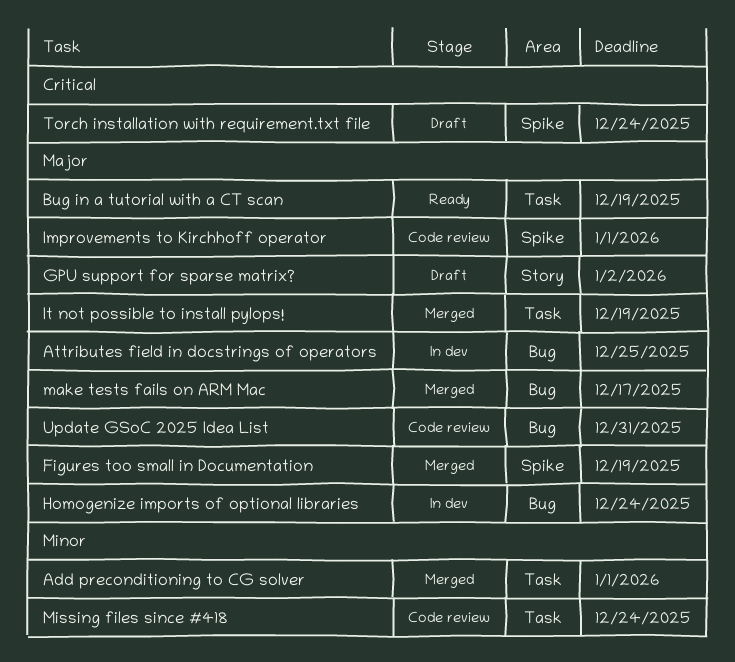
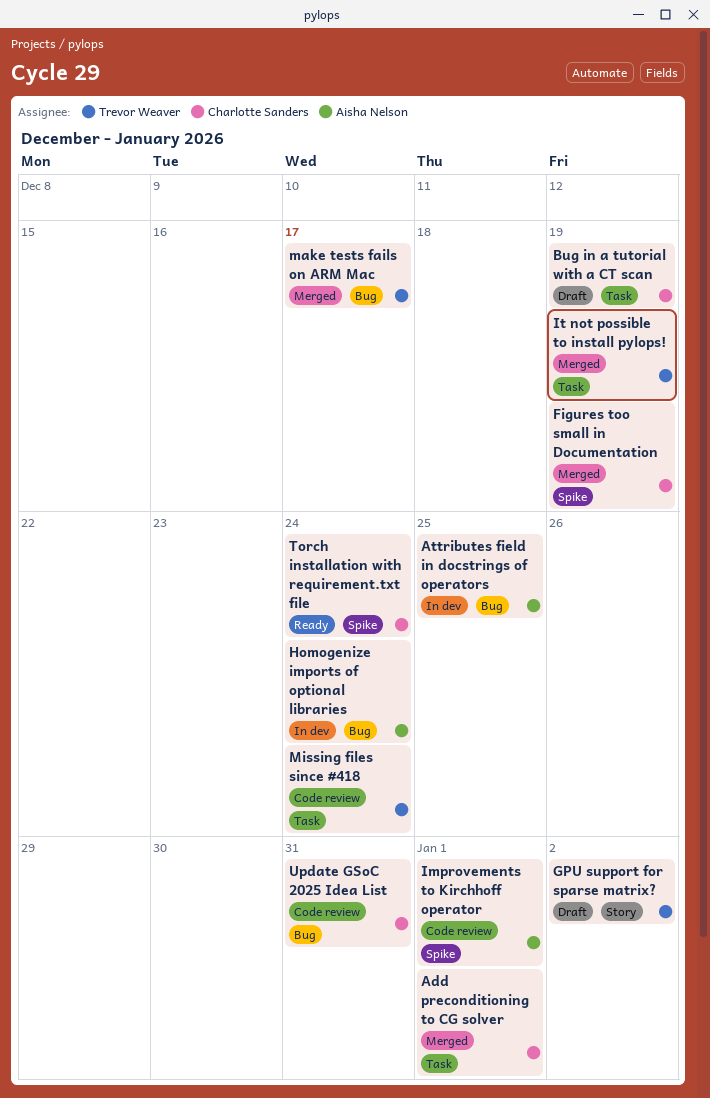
Bug in a tutorial with a CT scan, status: Ready -> Draft
Torch installation with requirement.txt file, status: Draft -> Ready

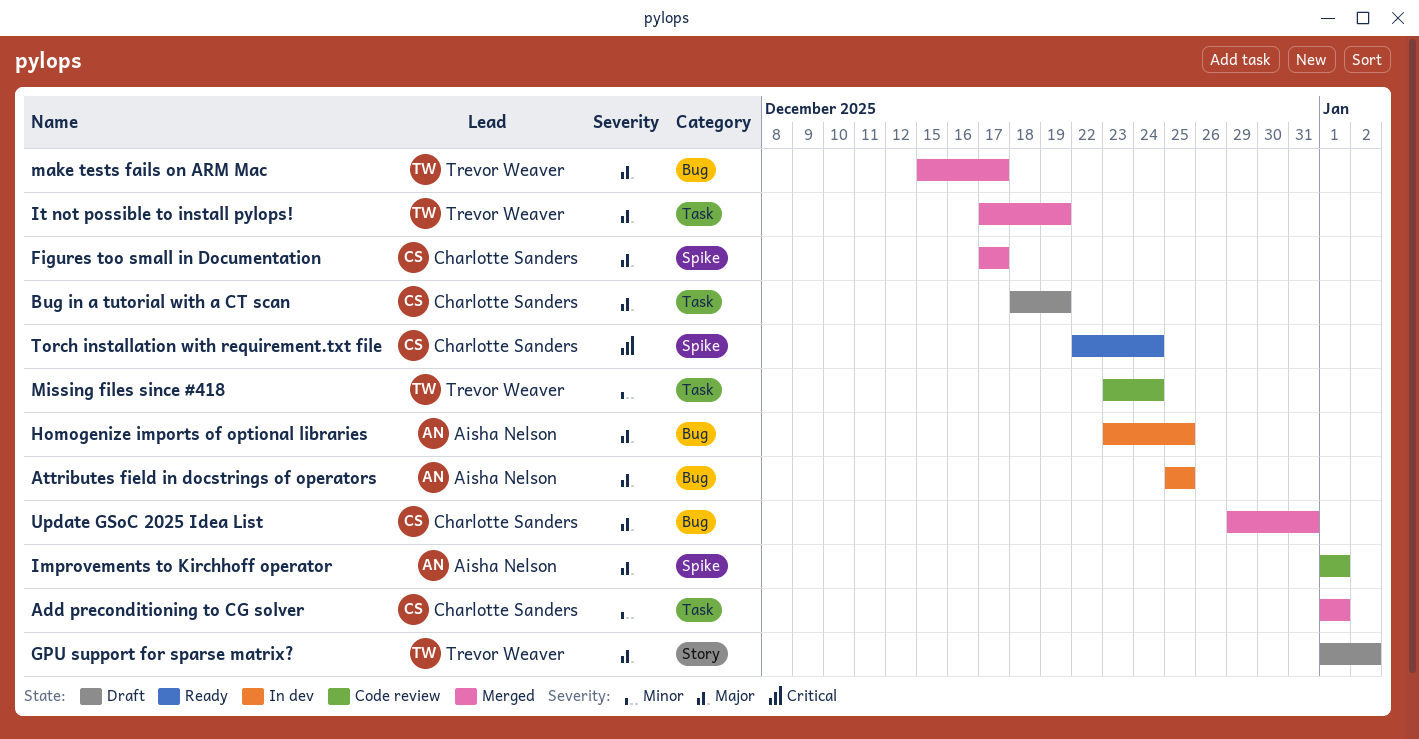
Figures too small in Documentation, due: Dec 19 -> Dec 17
Homogenize imports of optional libraries, due: Dec 24 -> Dec 25
Update GSoC 2025 Idea List, status: Code review -> Merged

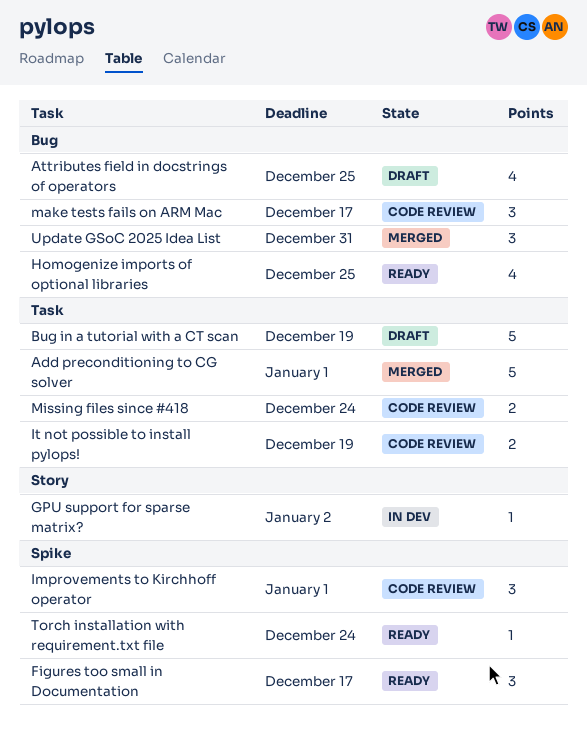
Attributes field in docstrings of operators, status: In dev -> Draft
Figures too small in Documentation, status: Merged -> Ready
GPU support for sparse matrix?, status: Draft -> In dev
Homogenize imports of optional libraries, status: In dev -> Ready
It not possible to install pylops!, status: Merged -> Code review
make tests fails on ARM Mac, status: Merged -> Code review

